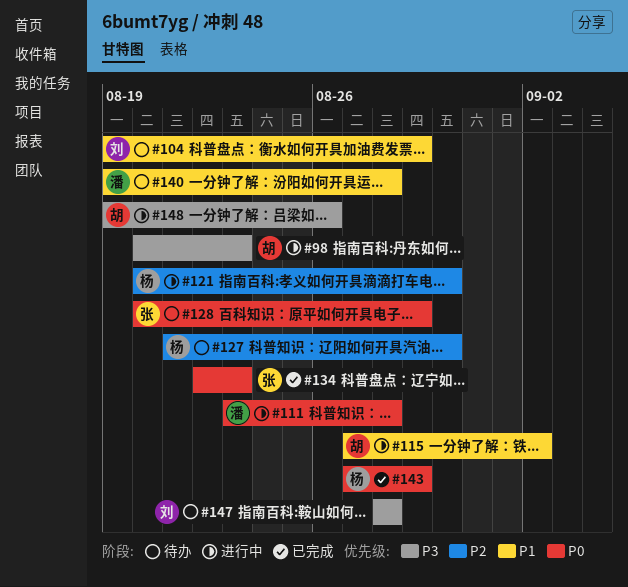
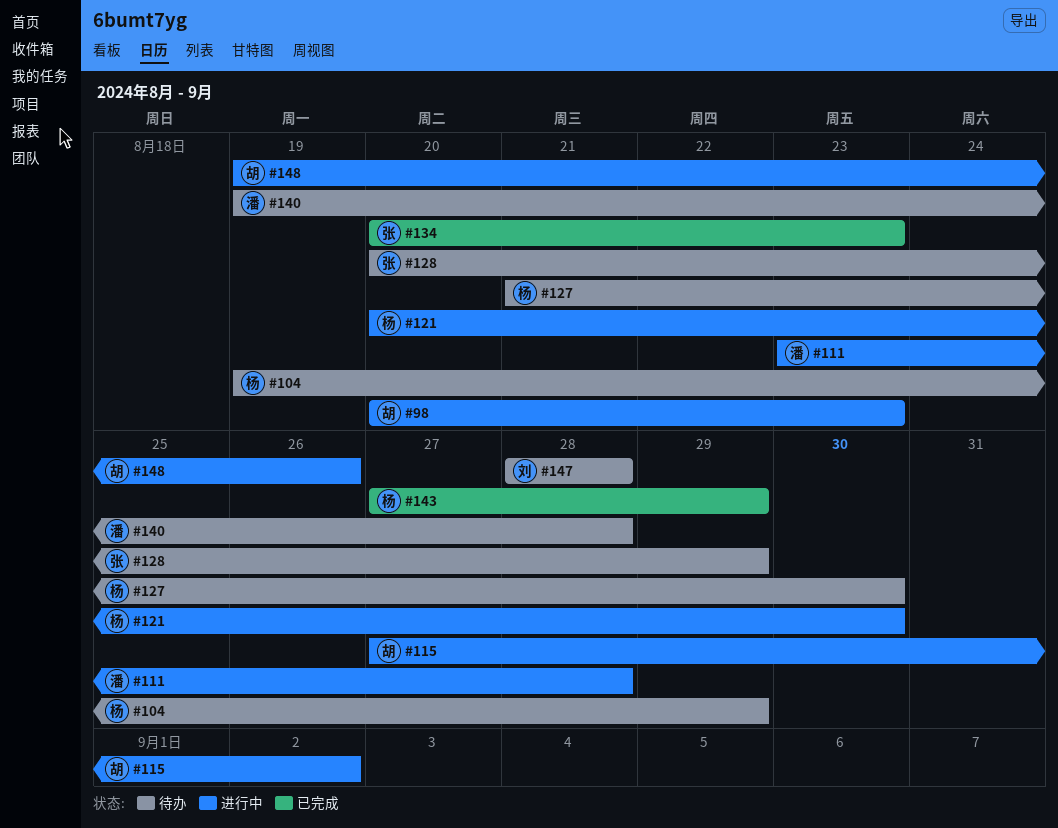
#104, owner: 刘 -> 杨
#134, start: Aug 22 -> Aug 20

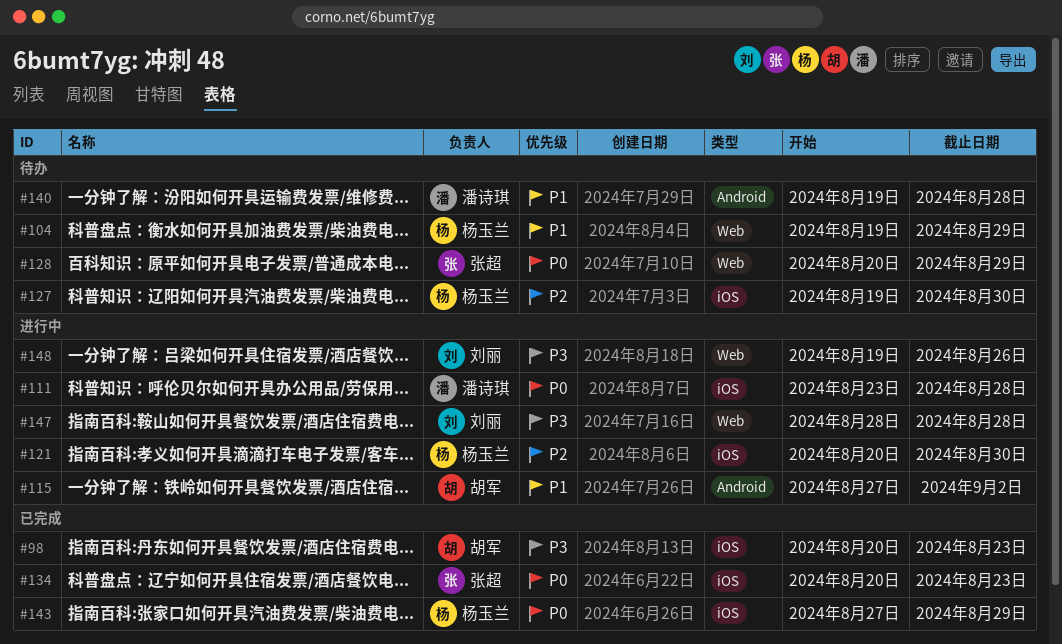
#98, status: 进行中 -> 已完成
#127, start: Aug 21 -> Aug 19
#147, status: 待办 -> 进行中
#148, owner: 胡军 -> 刘丽

